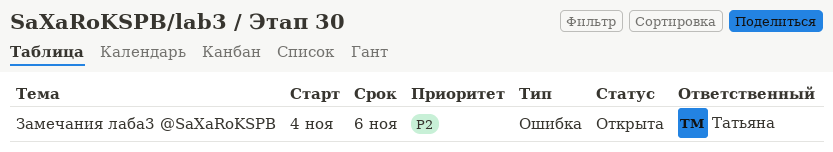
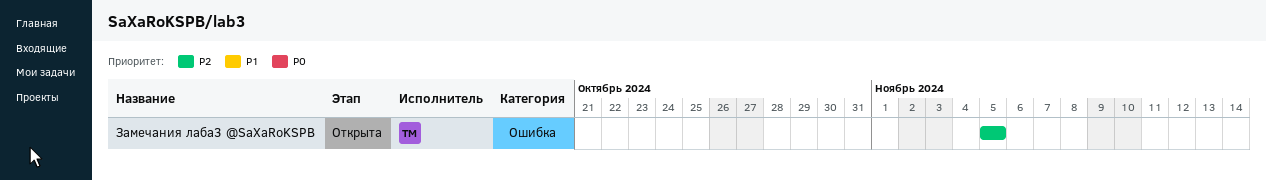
Замечания лаба3 @SaXaRoKSPB, start: Nov 4 -> Nov 5
Замечания лаба3 @SaXaRoKSPB, due: Nov 6 -> Nov 5

